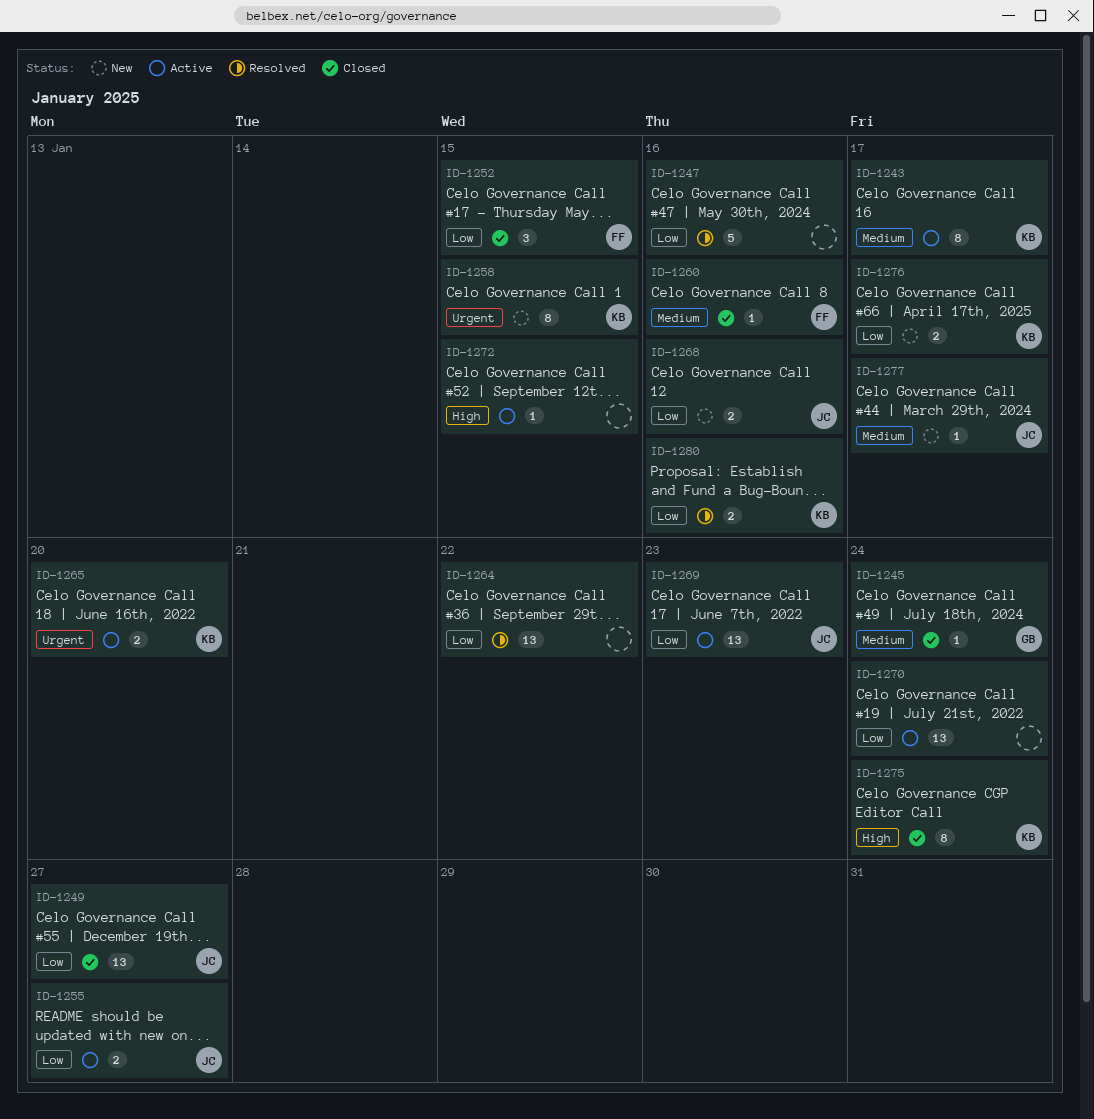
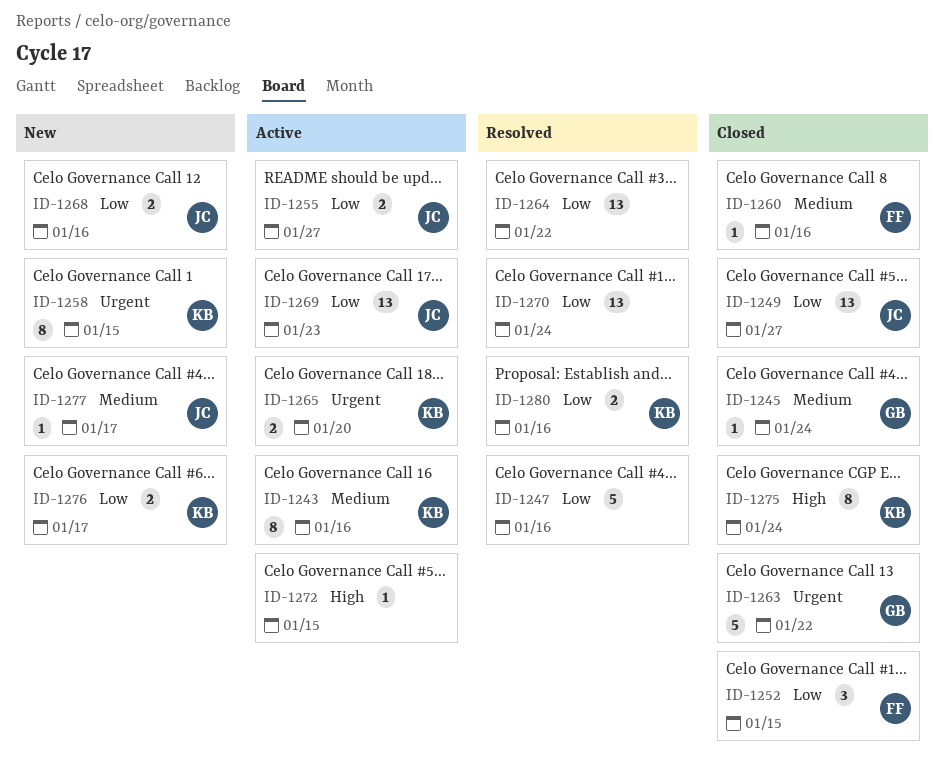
ID-1243, due: Jan 17 -> Jan 16
ID-1263: none -> present
ID-1270, status: Active -> Resolved

